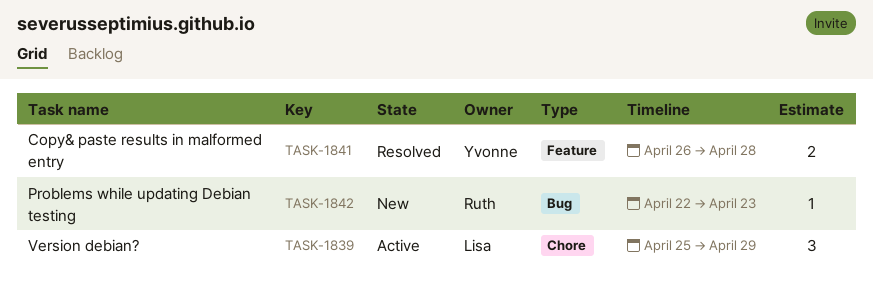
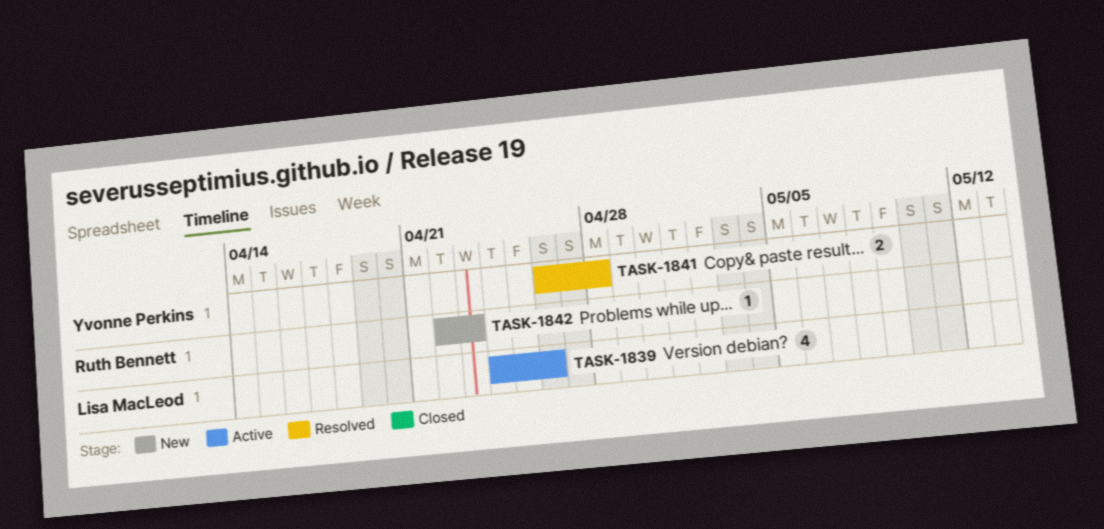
TASK-1839, estimate: 3 -> 4
TASK-1839, start: Apr 25 -> Apr 24
TASK-1839, due: Apr 29 -> Apr 26

